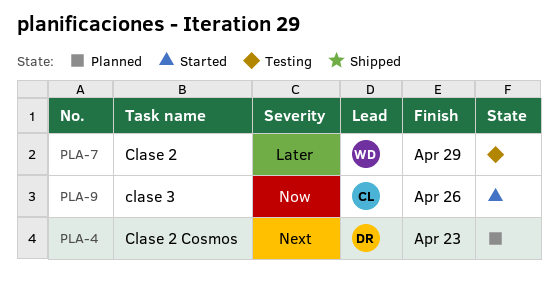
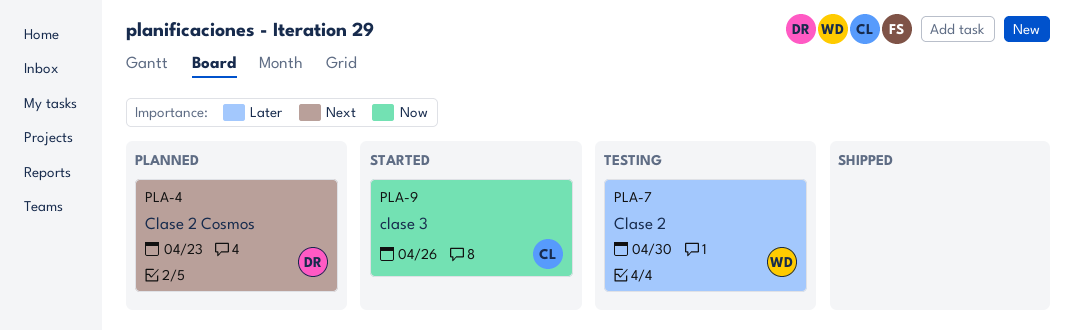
PLA-7, due: Apr 29 -> Apr 30

